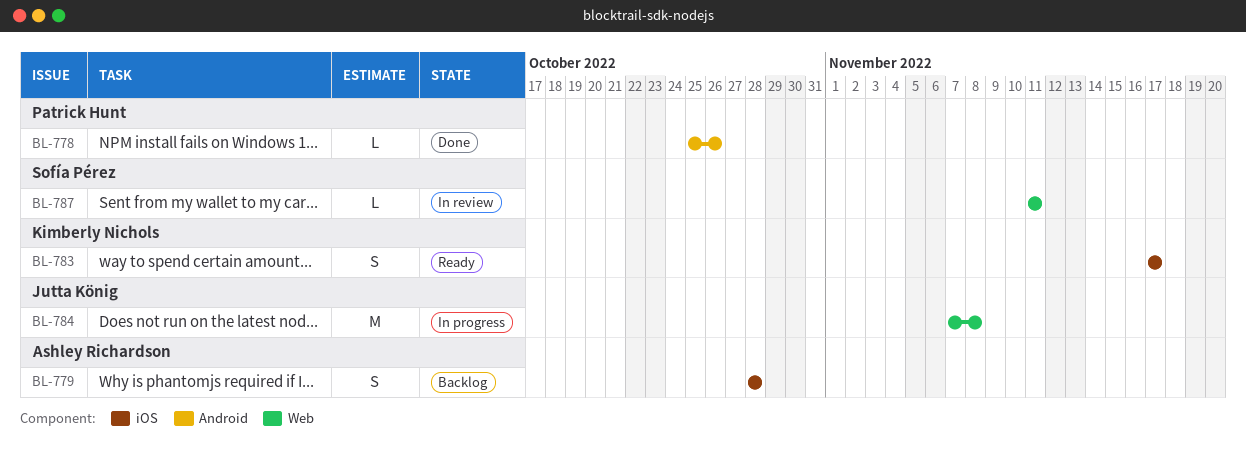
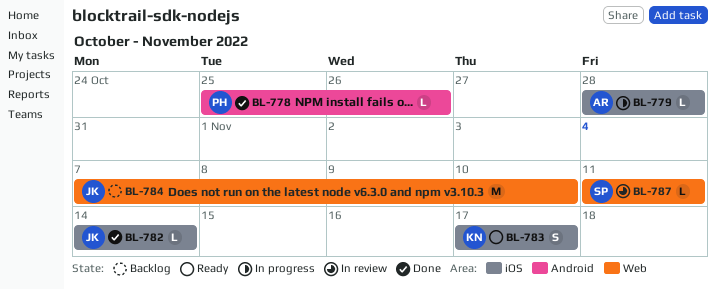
BL-779, status: Backlog -> In progress
BL-779, estimate: S -> L
BL-782: none -> present
BL-784, status: In progress -> Backlog
BL-784, due: Nov 8 -> Nov 10

